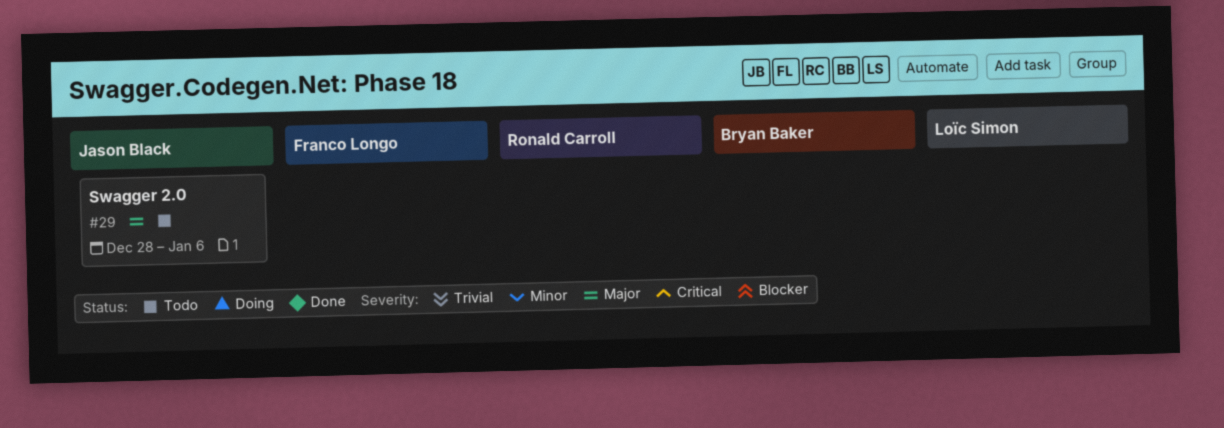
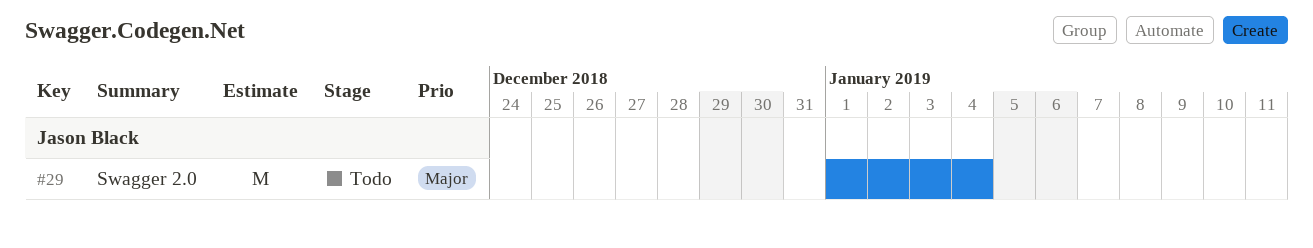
#29, start: Dec 28 -> Jan 1
#29, due: Jan 6 -> Jan 4

